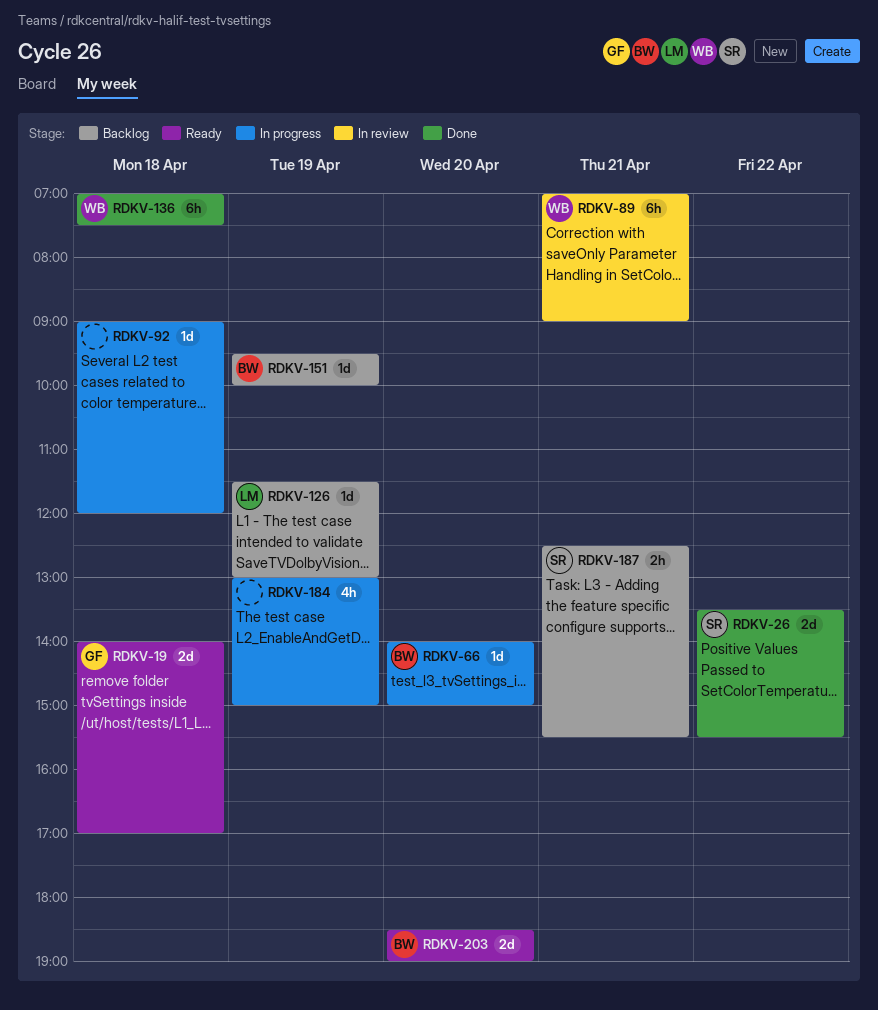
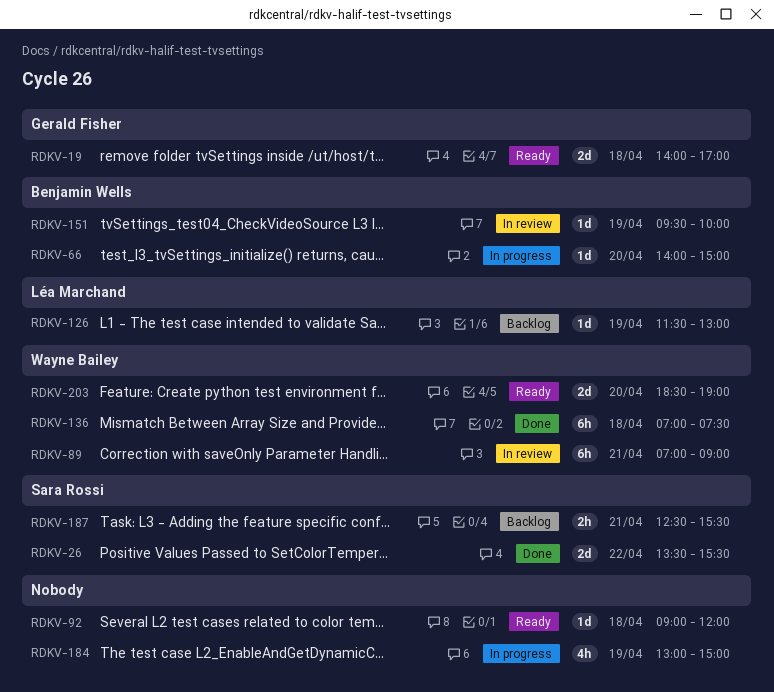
RDKV-92, status: In progress -> Ready
RDKV-151, status: Backlog -> In review
RDKV-203, owner: Benjamin Wells -> Wayne Bailey

